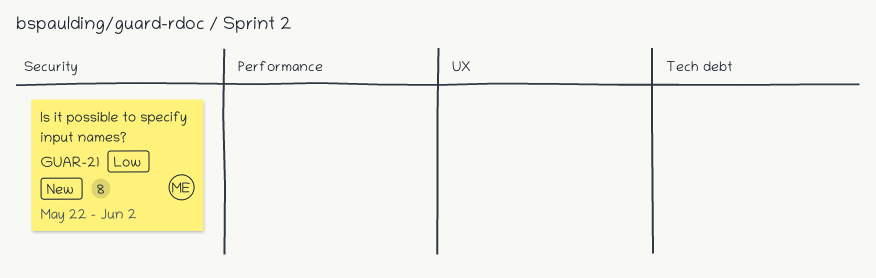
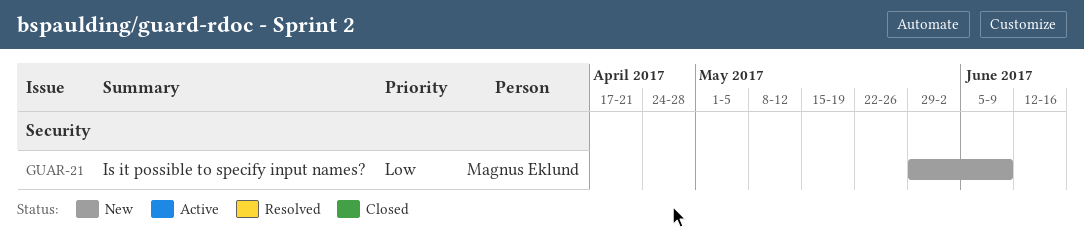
GUAR-21, start: May 22 -> May 29
GUAR-21, due: Jun 2 -> Jun 9

